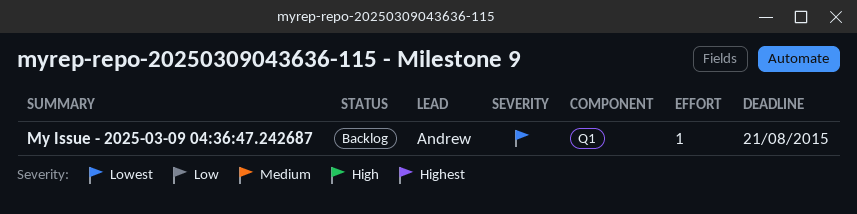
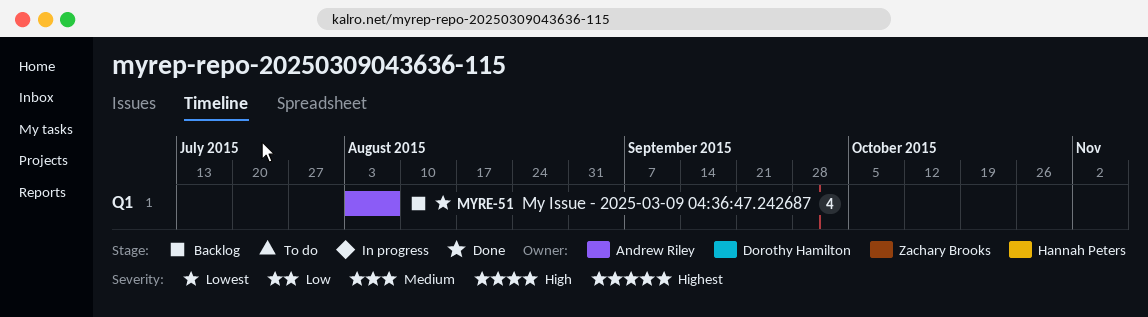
My Issue - 2025-03-09 04:36:47.242687, estimate: 1 -> 4
My Issue - 2025-03-09 04:36:47.242687, due: Aug 21 -> Aug 7

